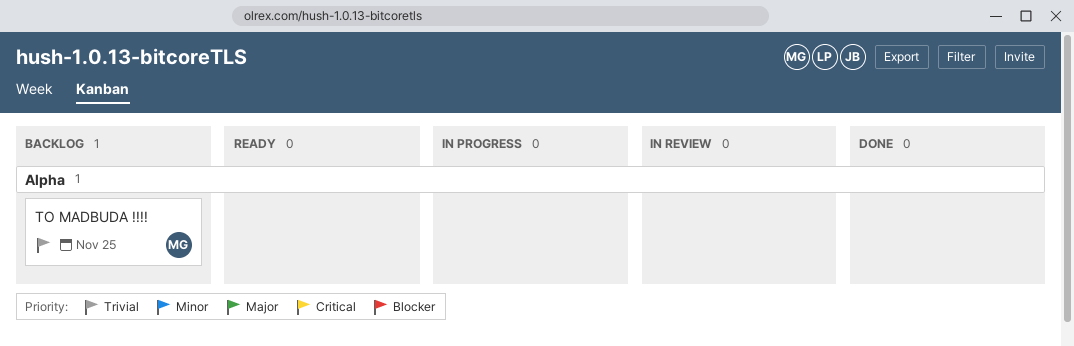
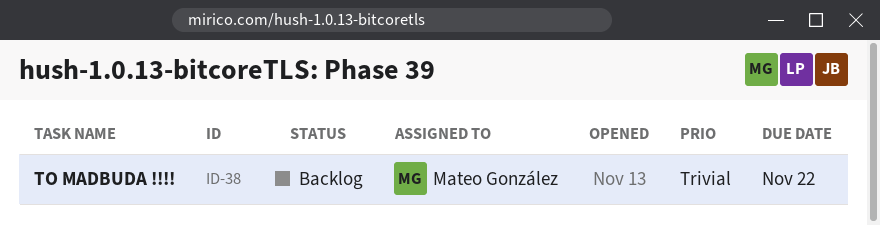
TO MADBUDA !!!!, due: Nov 25 -> Nov 22

